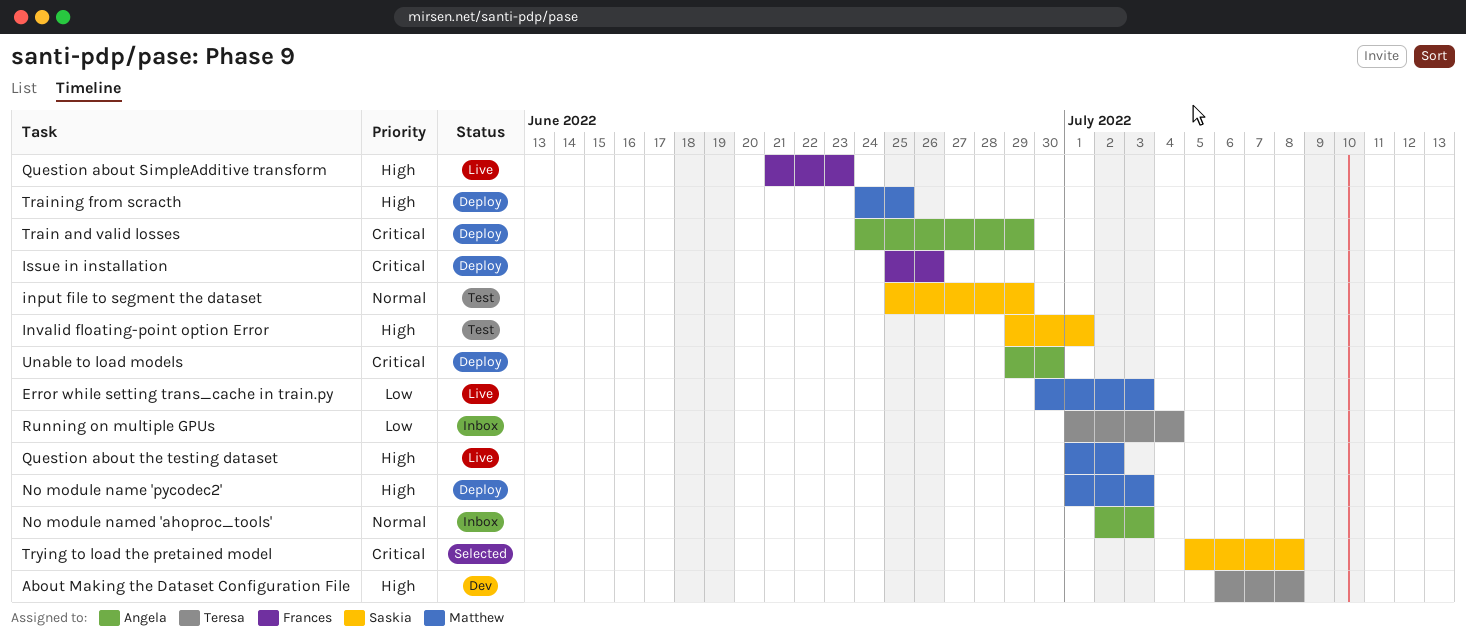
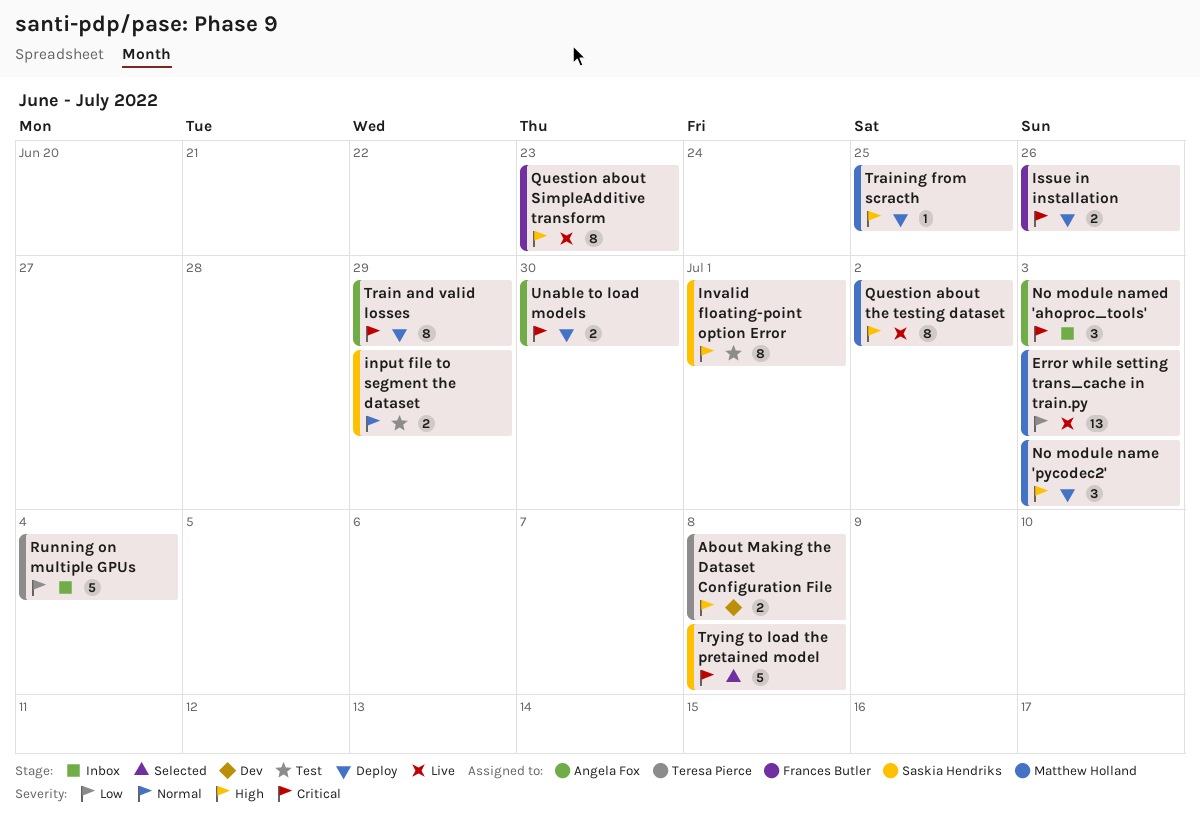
No module named 'ahoproc_tools', priority: Normal -> Critical

